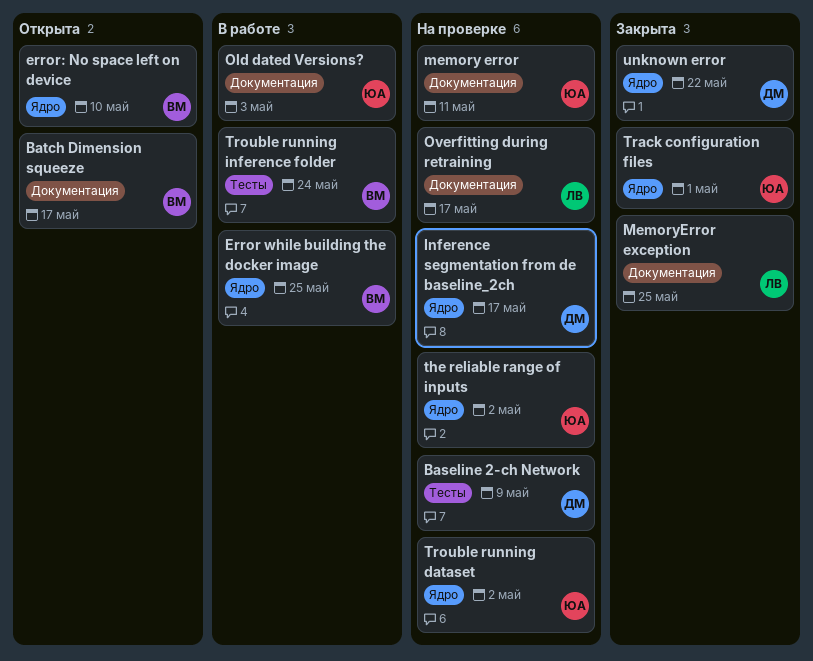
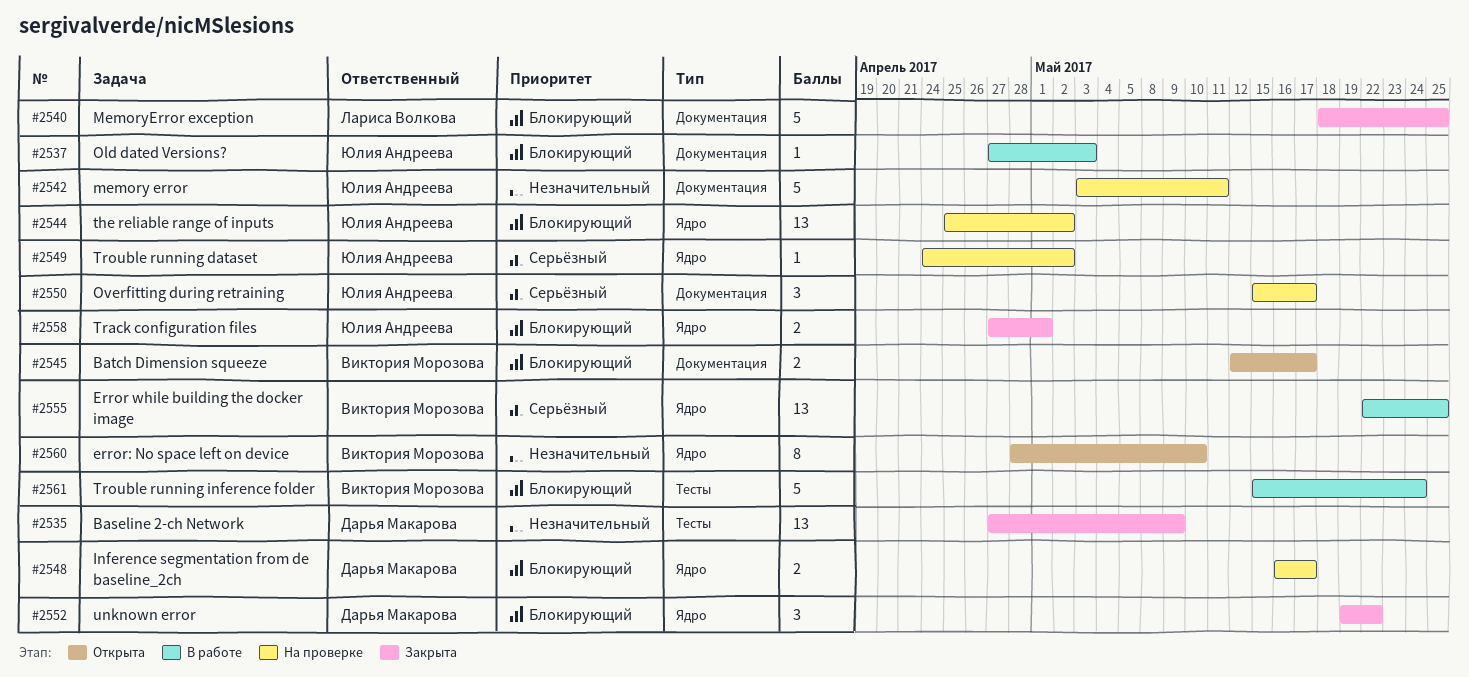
Baseline 2-ch Network, status: На проверке -> Закрыта
Overfitting during retraining, owner: Лариса Волкова -> Юлия Андреева

